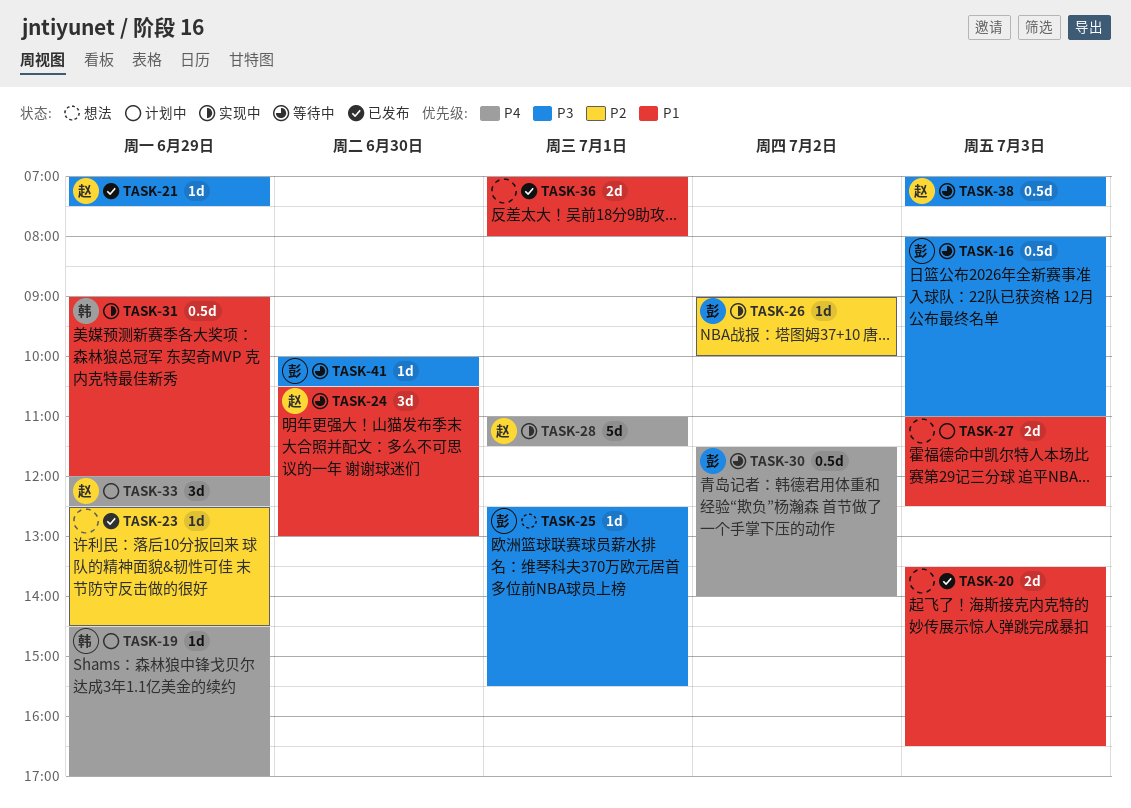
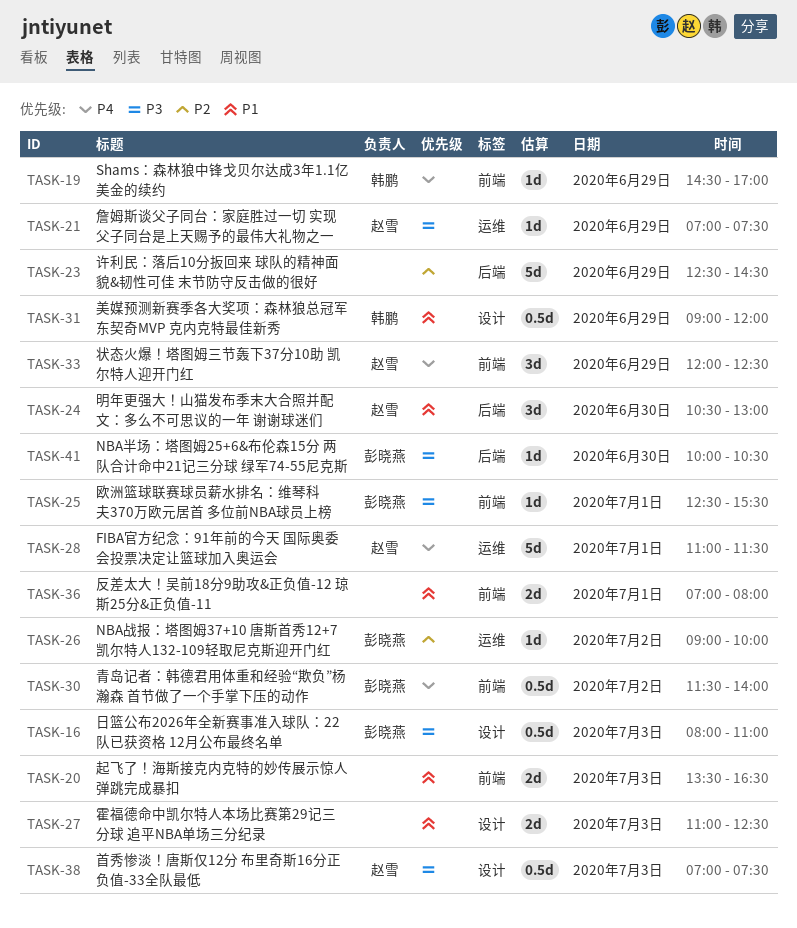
TASK-23, estimate: 1d -> 5d

